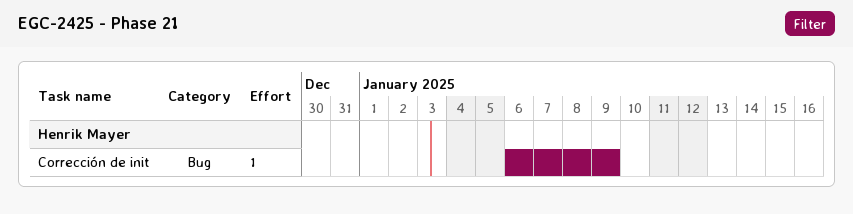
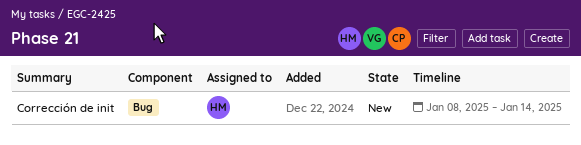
Corrección de init, start: Jan 6 -> Jan 8
Corrección de init, due: Jan 9 -> Jan 14

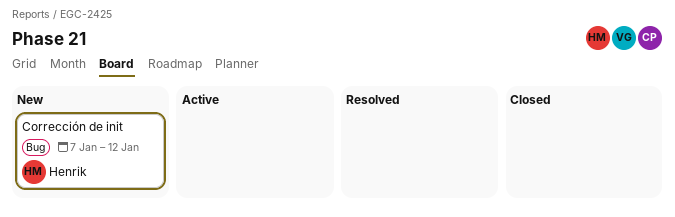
Corrección de init, start: Jan 8 -> Jan 7
Corrección de init, due: Jan 14 -> Jan 12

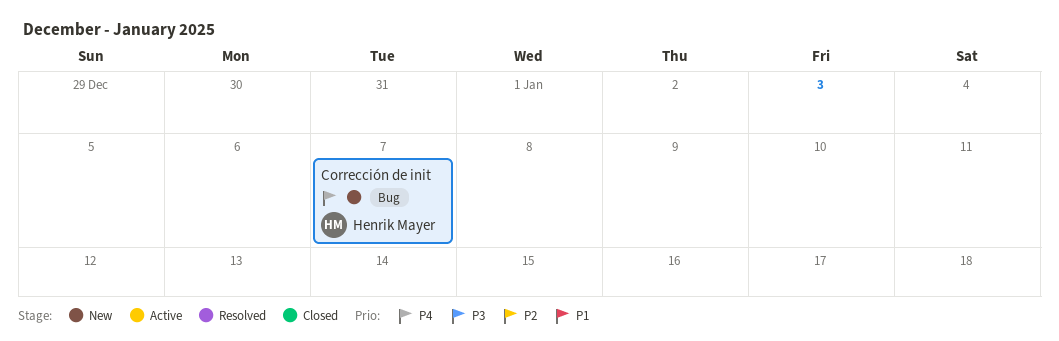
Corrección de init, due: Jan 12 -> Jan 7

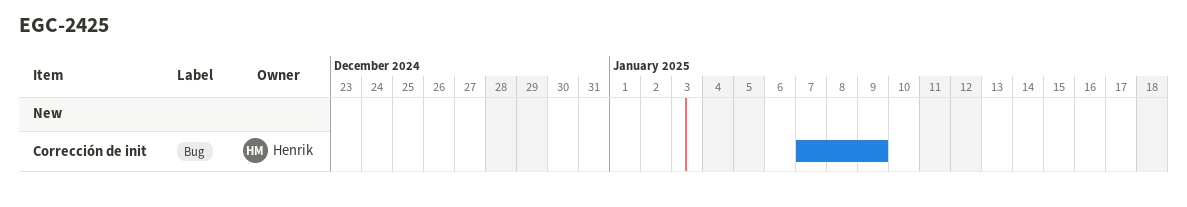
Corrección de init, due: Jan 7 -> Jan 9

